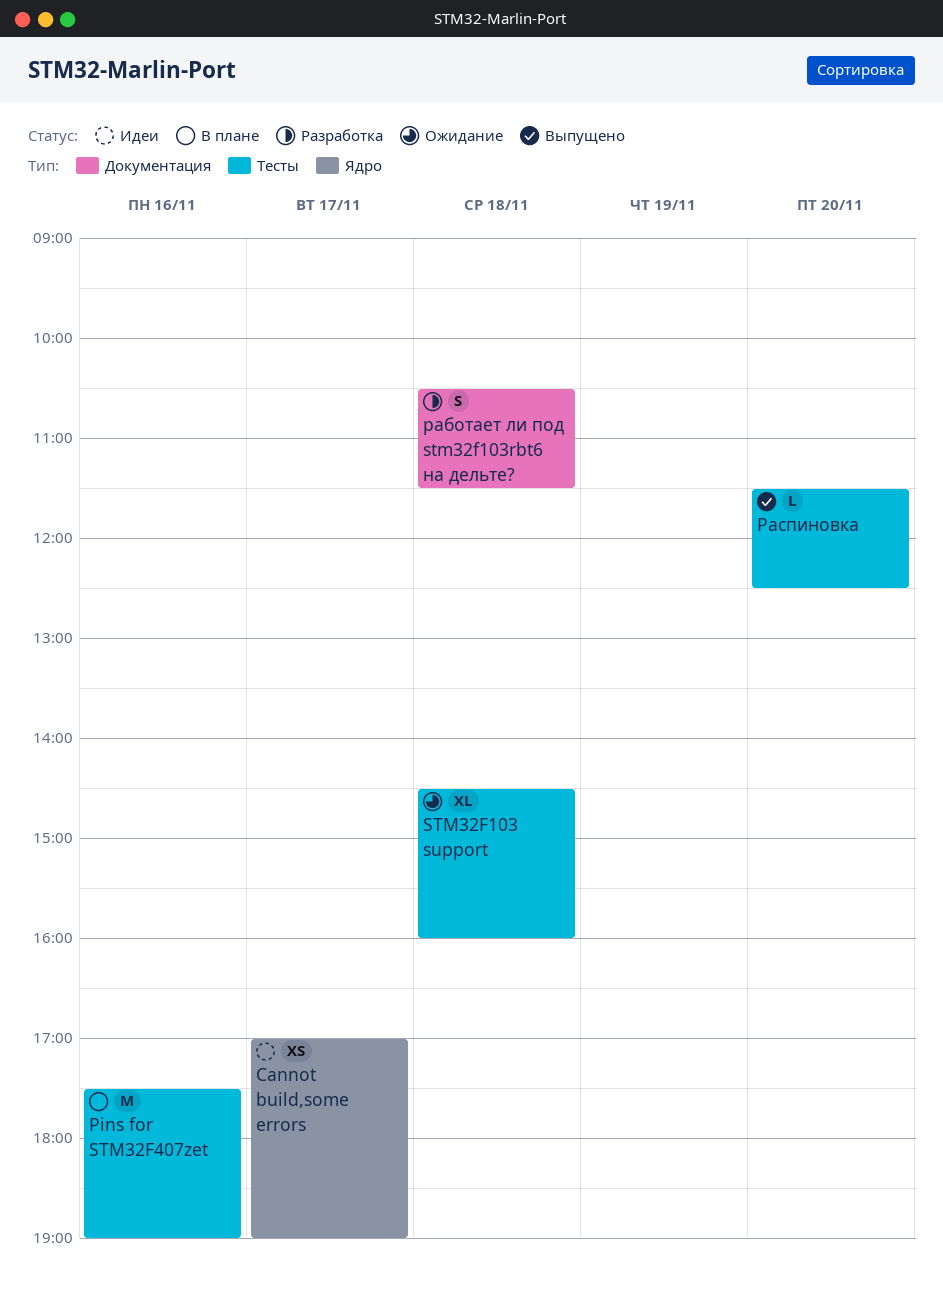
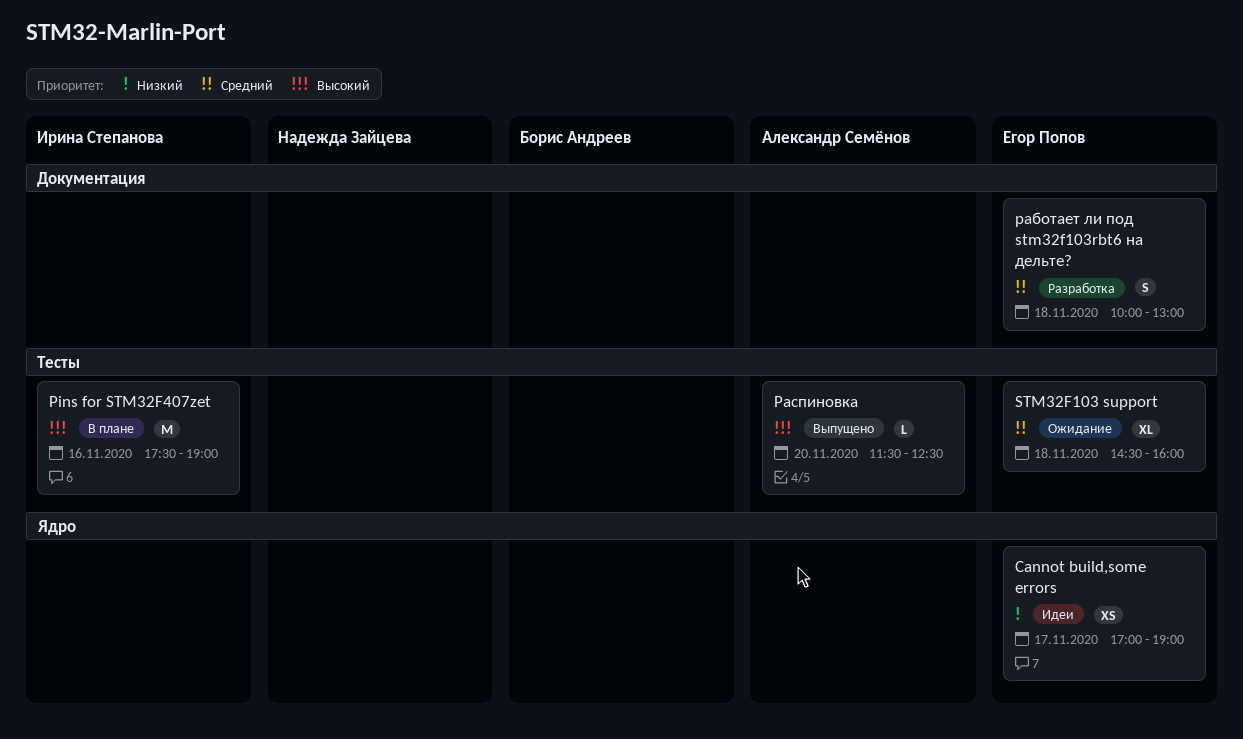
работает ли под stm32f103rbt6 на дельте?, begins: 10:30 -> 10:00
работает ли под stm32f103rbt6 на дельте?, ends: 11:30 -> 13:00

